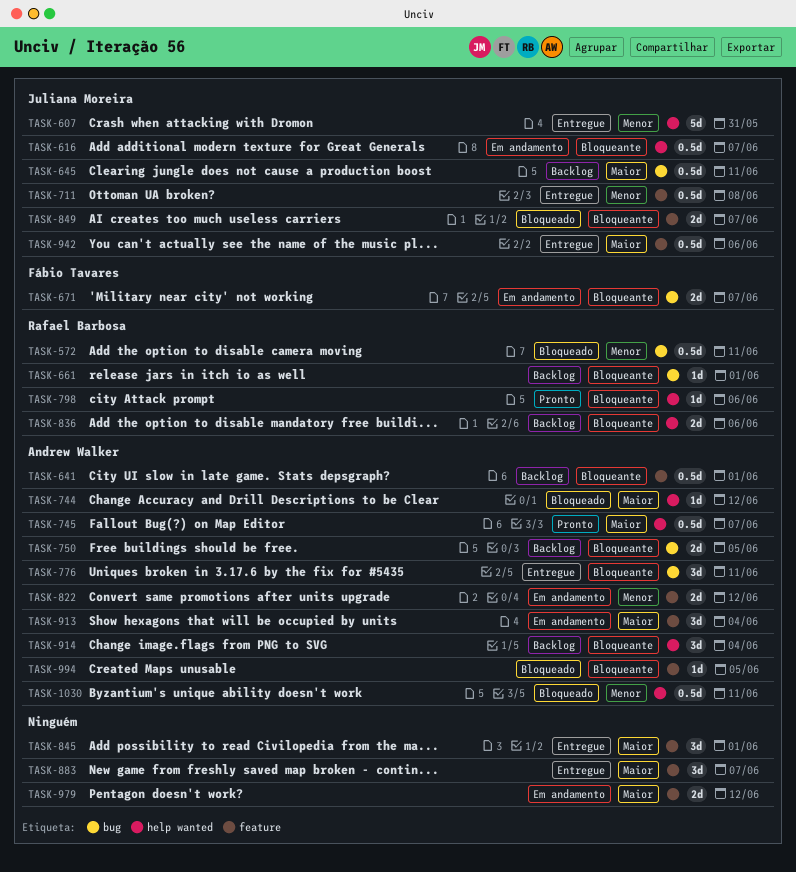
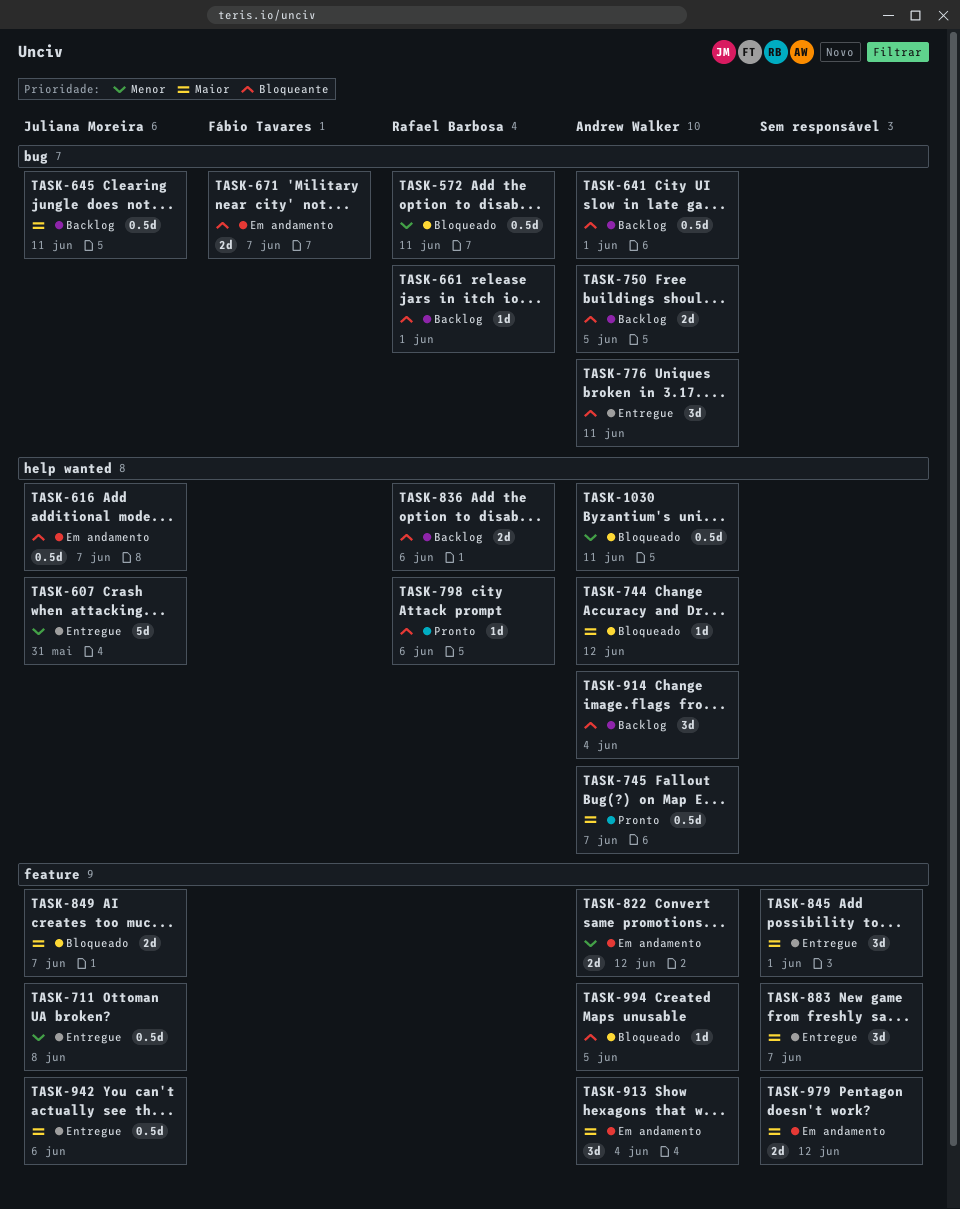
TASK-641, label: feature -> bug
TASK-849, priority: Bloqueante -> Maior

